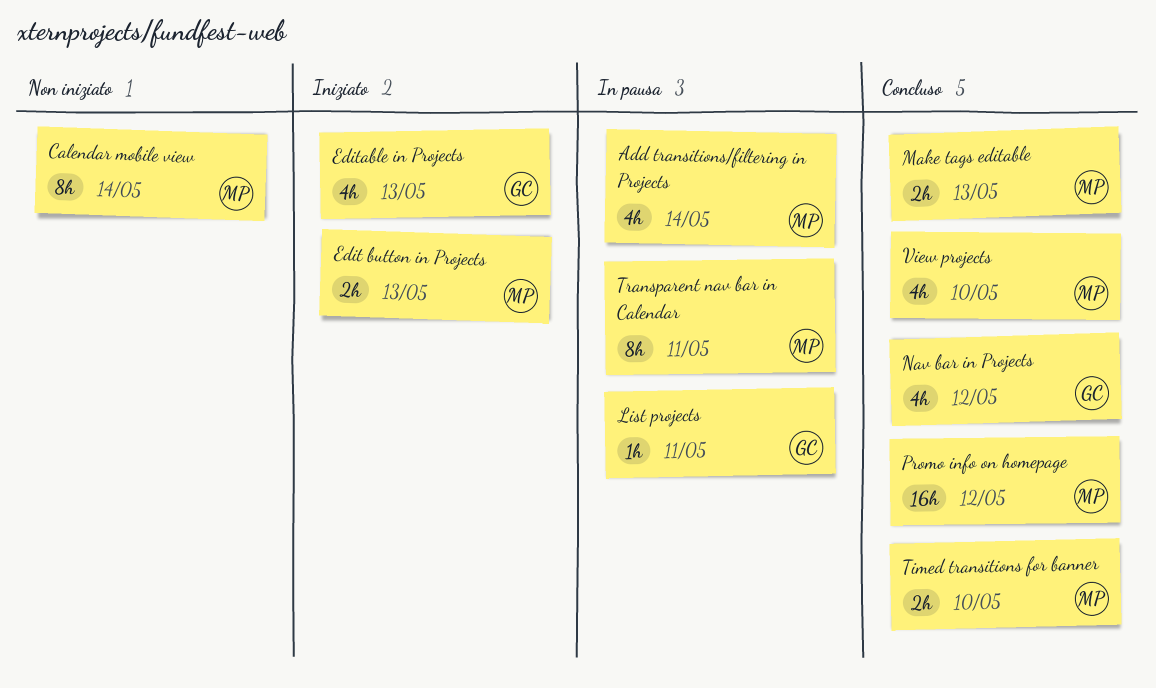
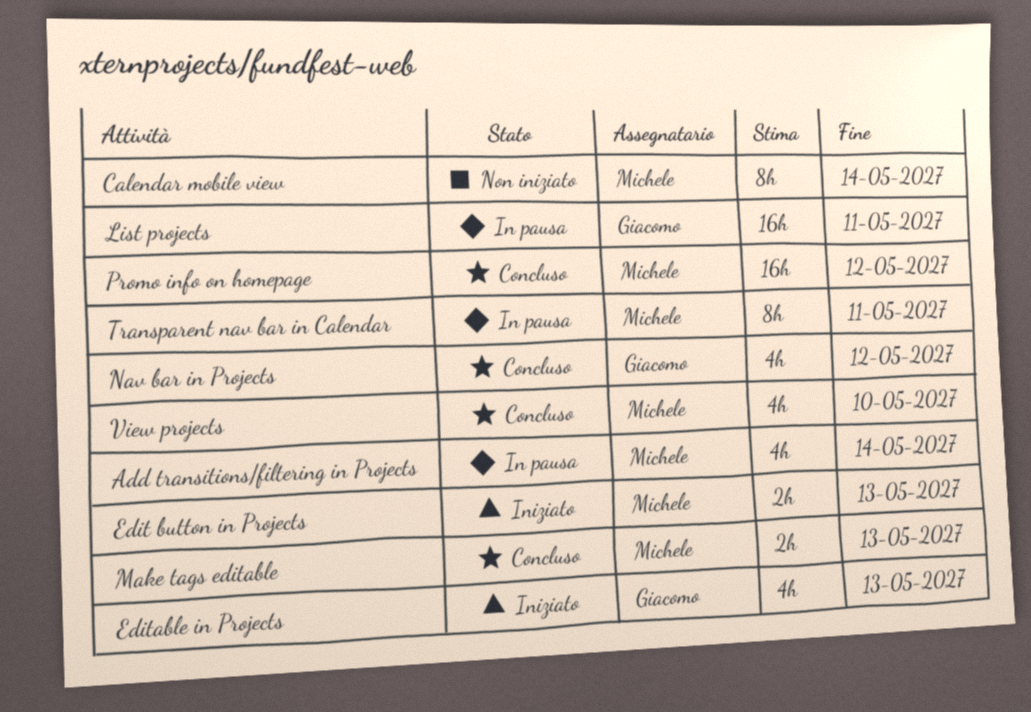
List projects, estimate: 1h -> 16h
Timed transitions for banner: present -> none

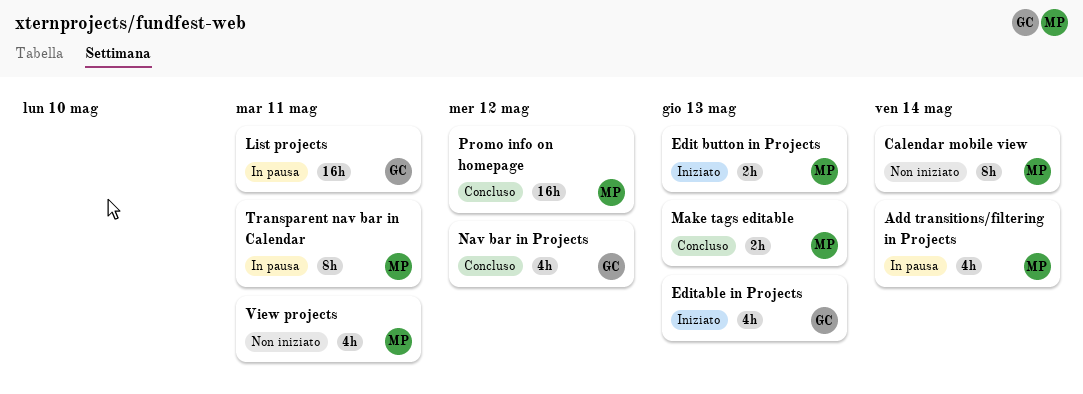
View projects, status: Concluso -> Non iniziato
View projects, due: May 10 -> May 11

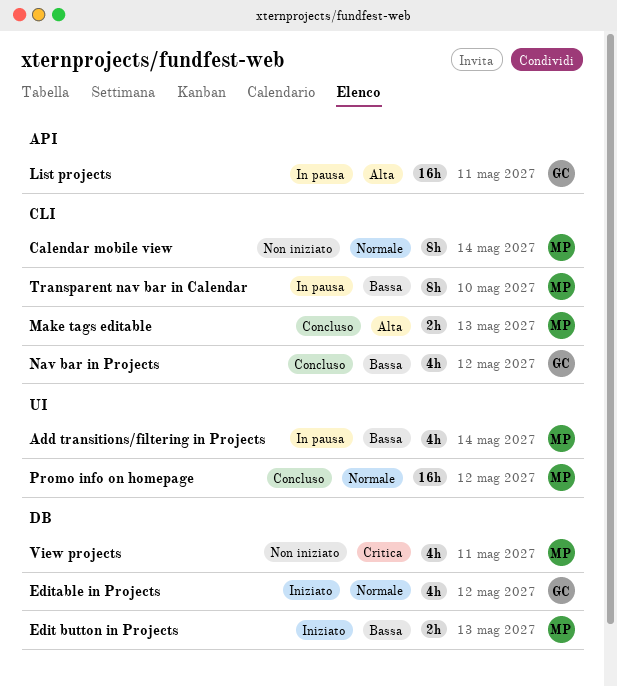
Editable in Projects, due: May 13 -> May 12
Transparent nav bar in Calendar, due: May 11 -> May 10

